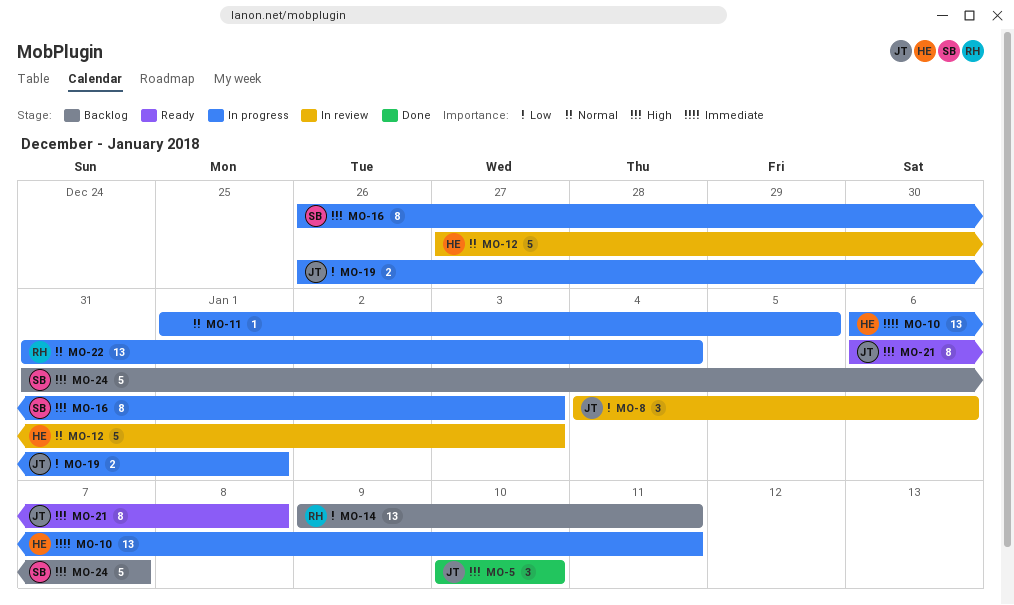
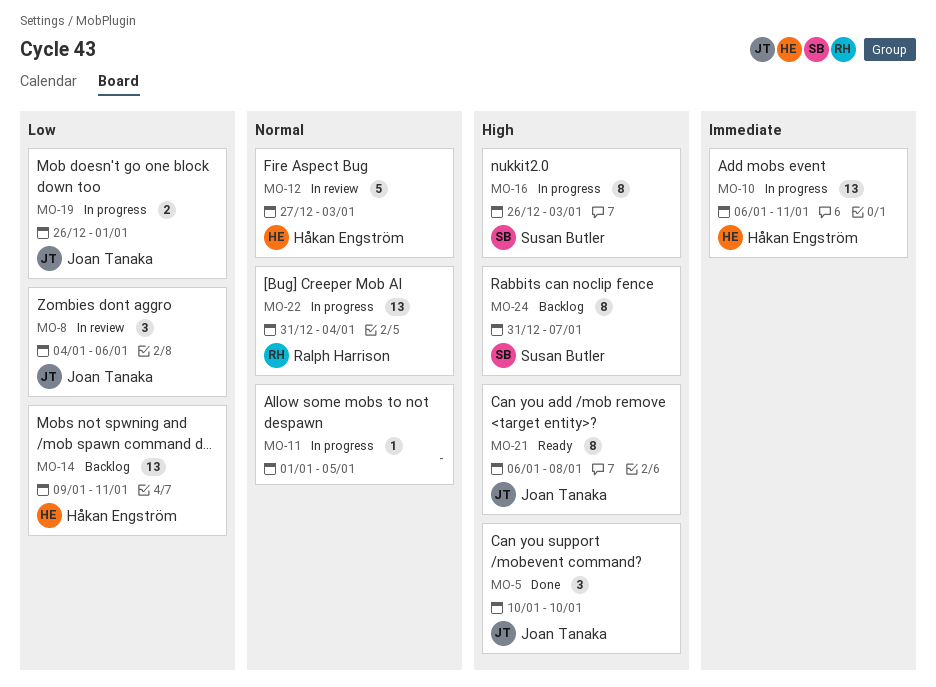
MO-14, owner: Ralph Harrison -> Håkan Engström
MO-24, estimate: 5 -> 8

